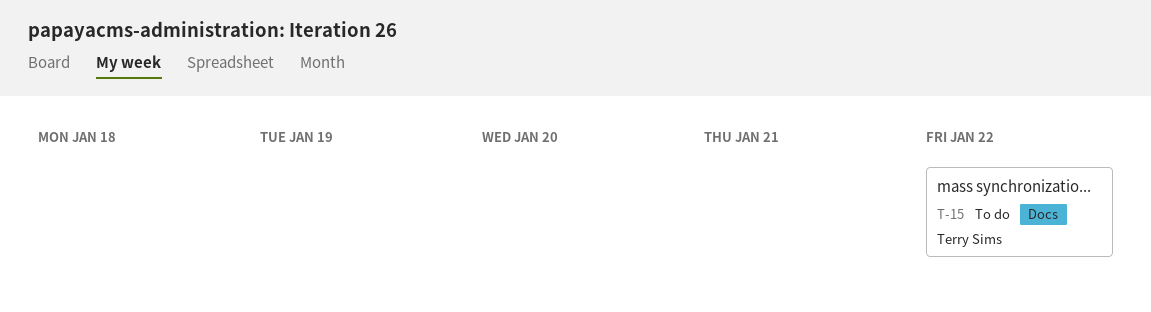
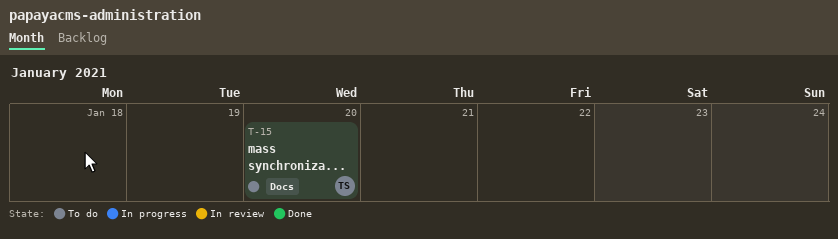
T-15, due: Jan 22 -> Jan 20

